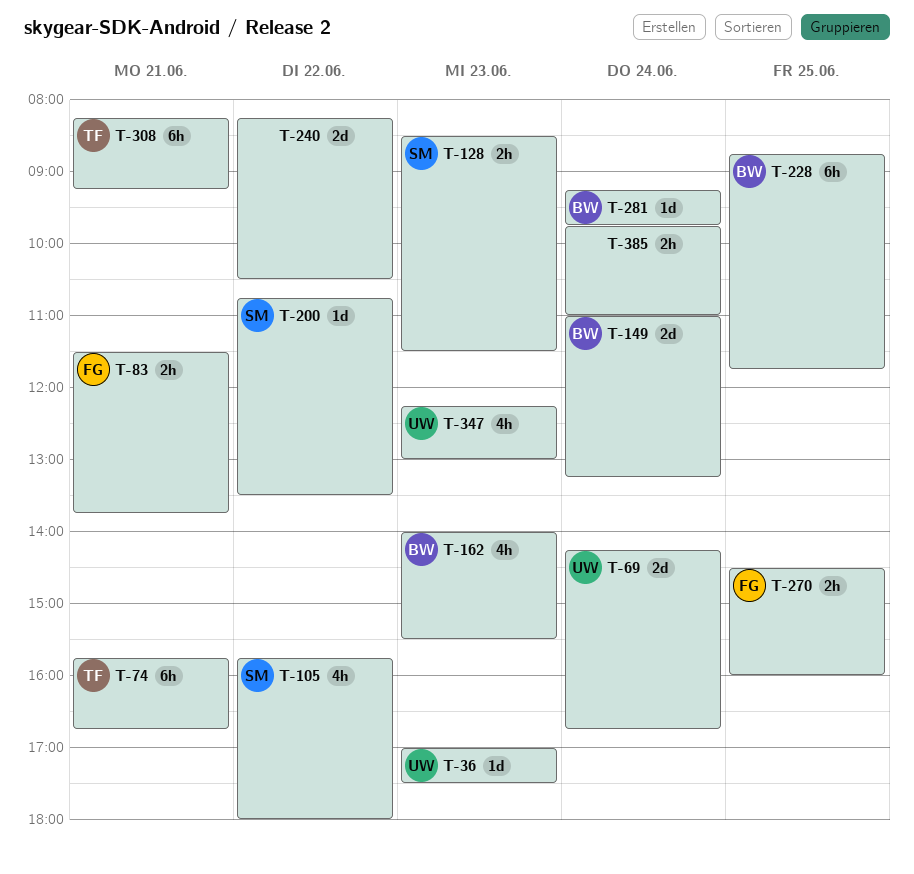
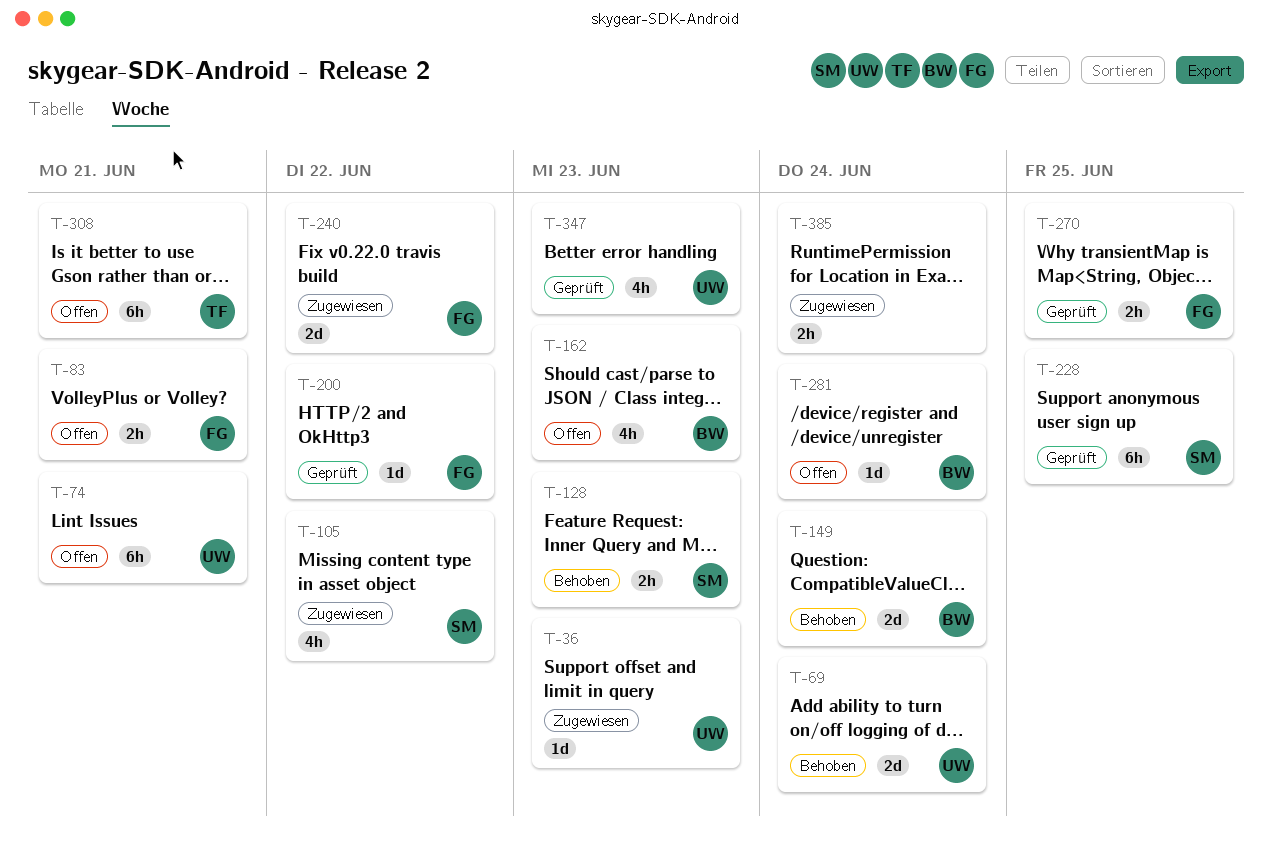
T-74, owner: TF -> UW
T-200, owner: SM -> FG
T-228, owner: BW -> SM
T-240, owner: none -> FG

